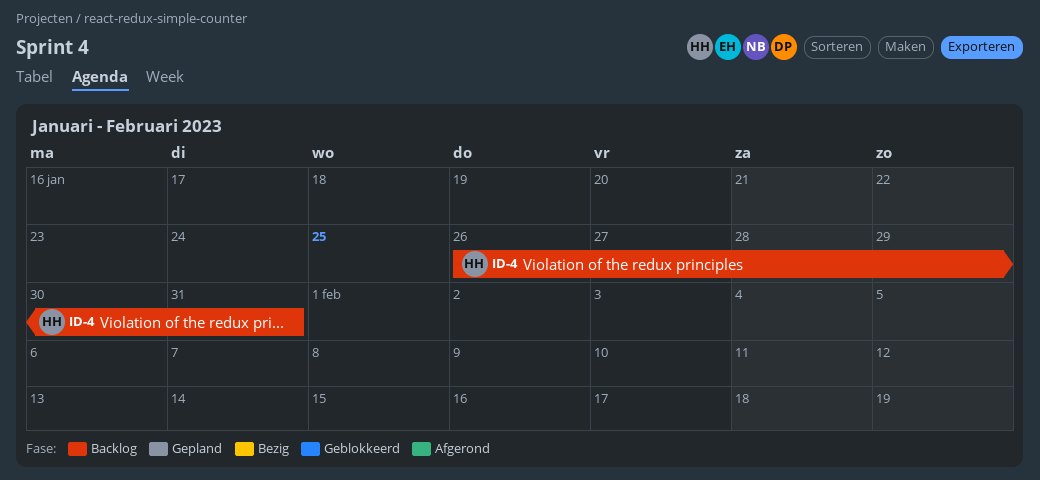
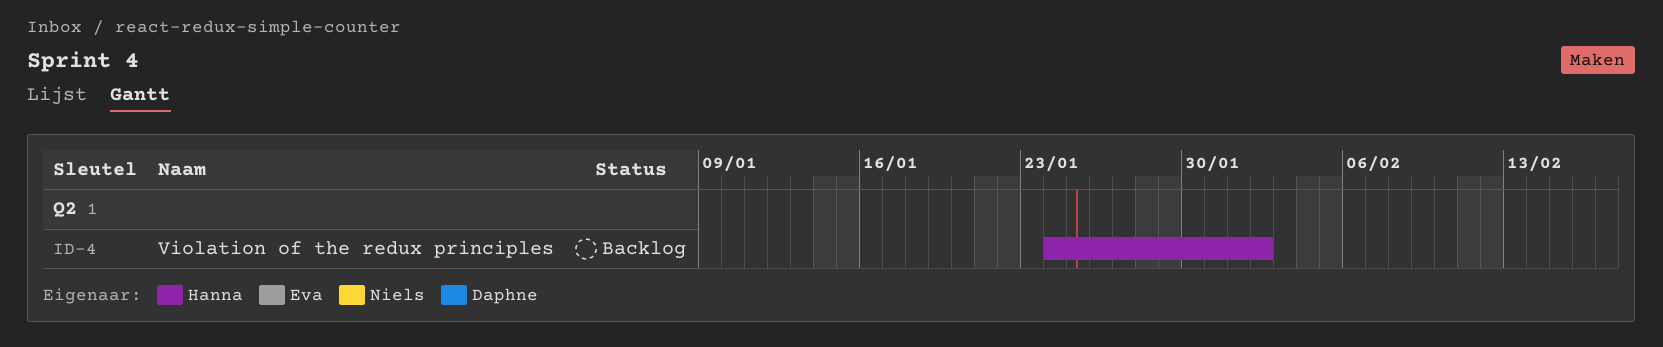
ID-4, start: Jan 26 -> Jan 24
ID-4, due: Jan 31 -> Feb 2

